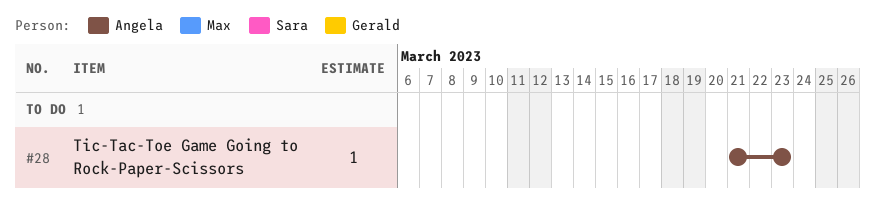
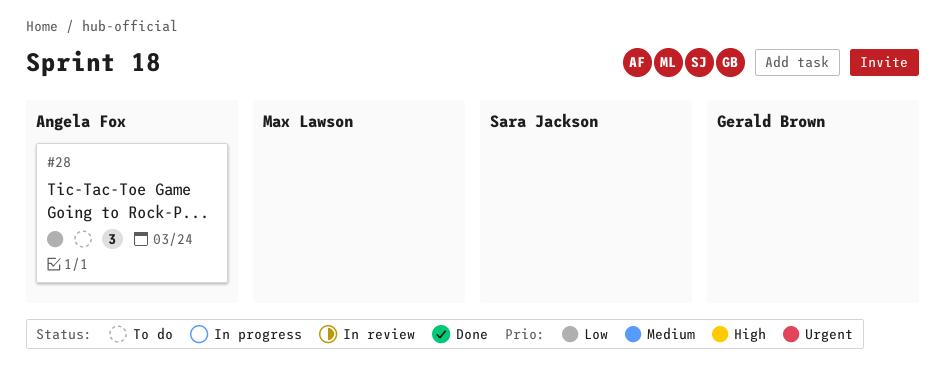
#28, estimate: 1 -> 3
#28, due: Mar 23 -> Mar 24

